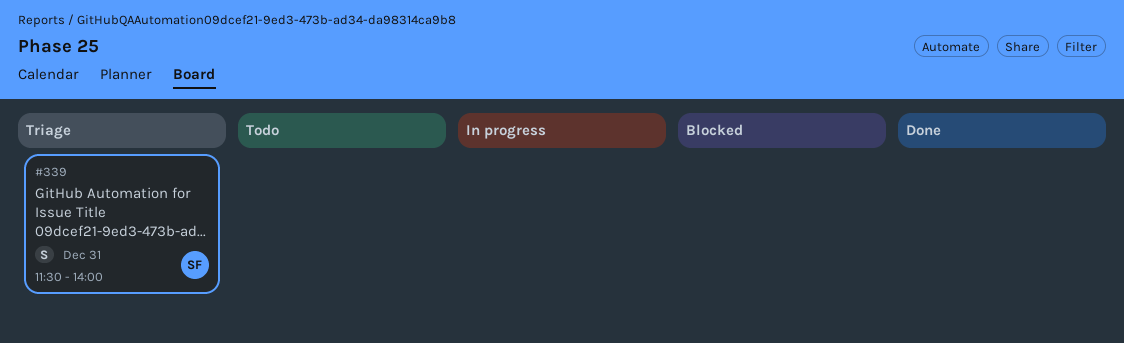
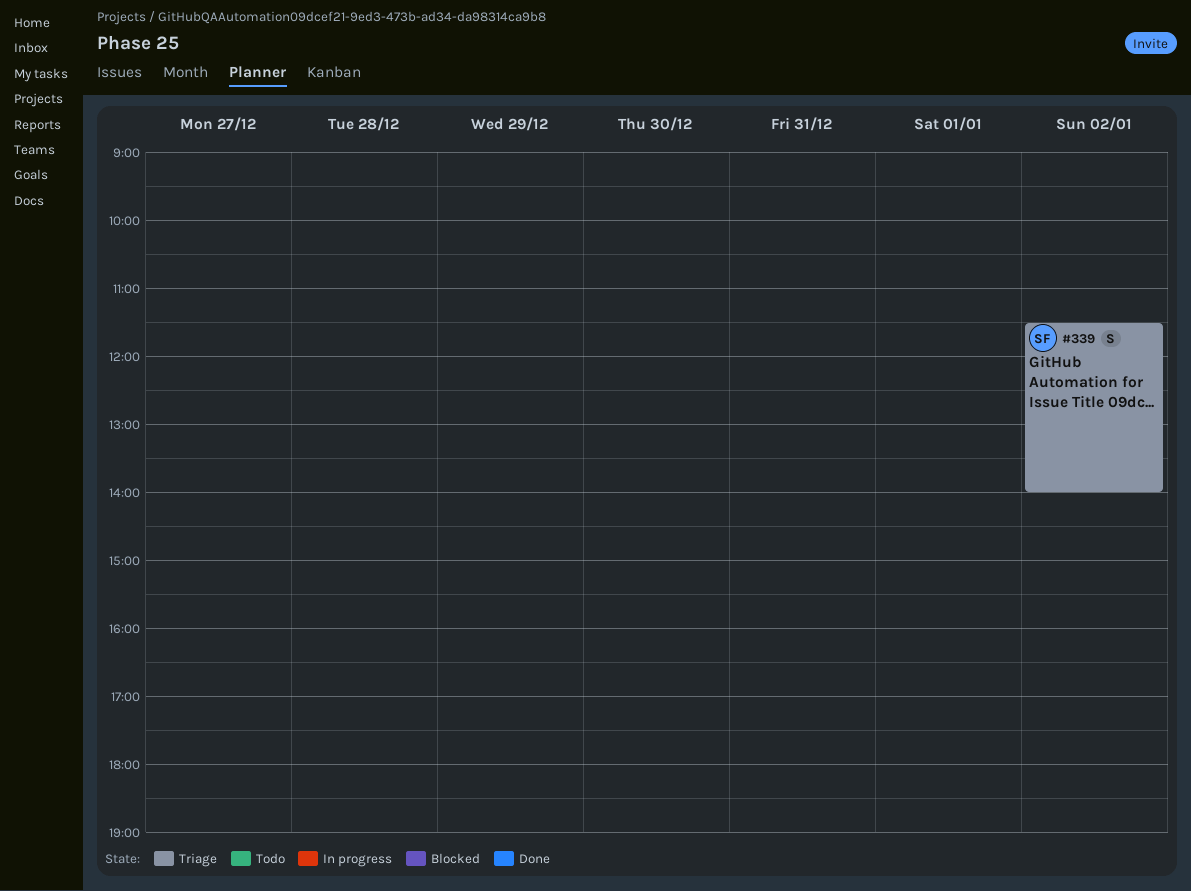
#339, day: Dec 31 -> Jan 2

